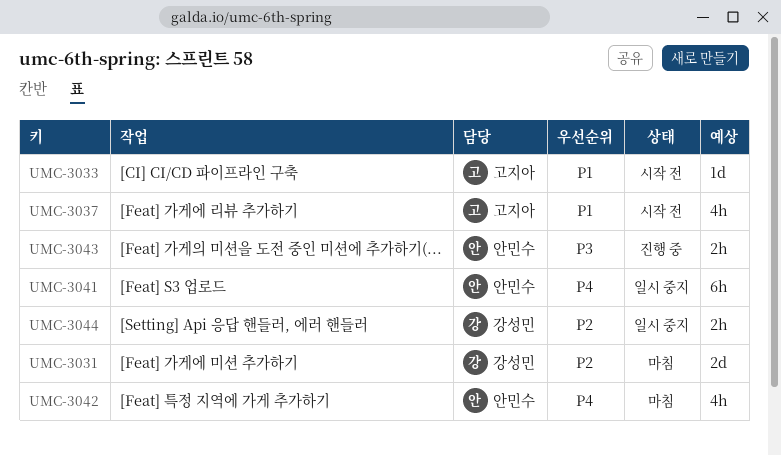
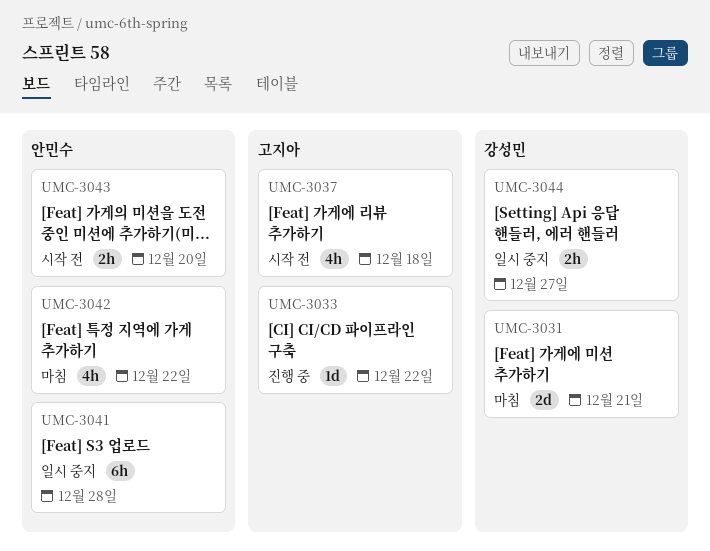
UMC-3033, status: 시작 전 -> 진행 중
UMC-3043, status: 진행 중 -> 시작 전

